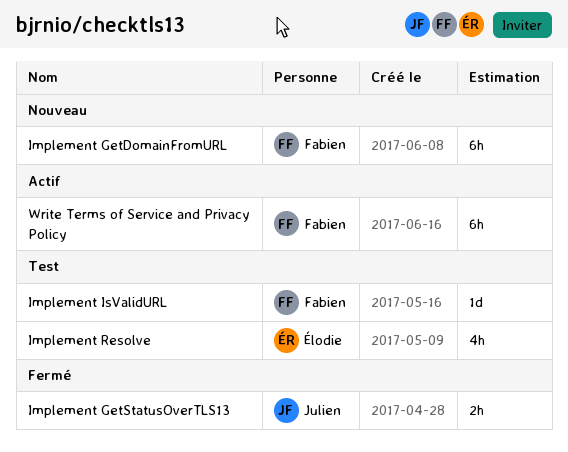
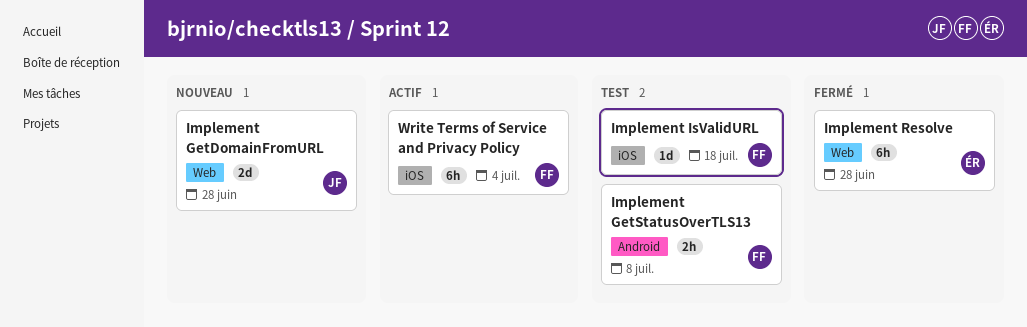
Implement GetDomainFromURL, owner: Fabien -> Julien
Implement GetDomainFromURL, estimate: 6h -> 2d
Implement GetStatusOverTLS13, status: Fermé -> Test
Implement GetStatusOverTLS13, owner: Julien -> Fabien
Implement Resolve, status: Test -> Fermé
Implement Resolve, estimate: 4h -> 6h

